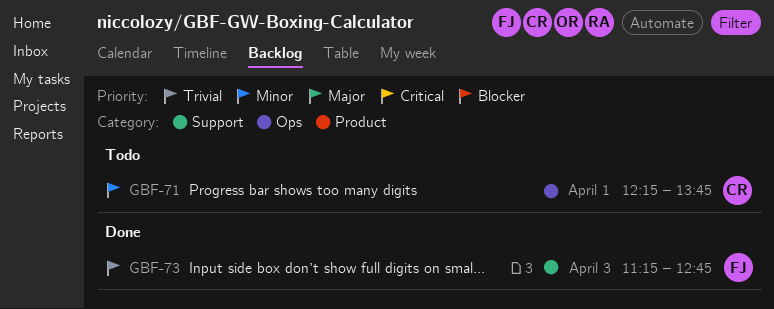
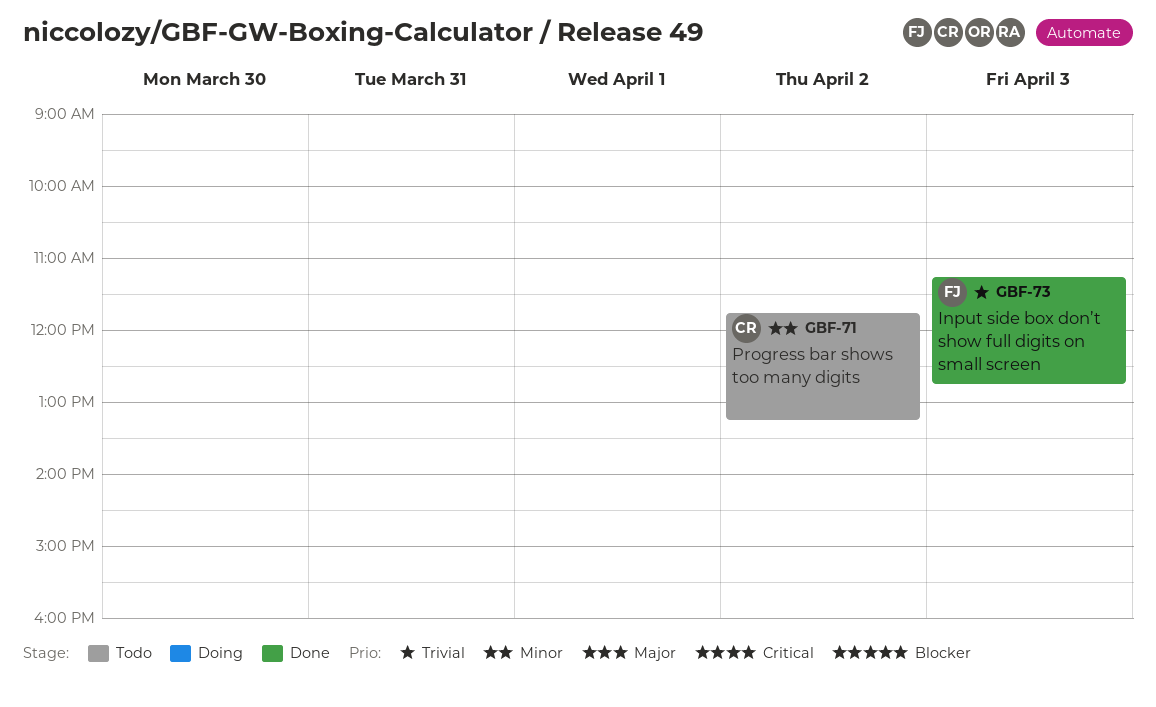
GBF-71, day: Apr 1 -> Apr 2
GBF-71, begins: 12:15 -> 11:45
GBF-71, ends: 13:45 -> 13:15

